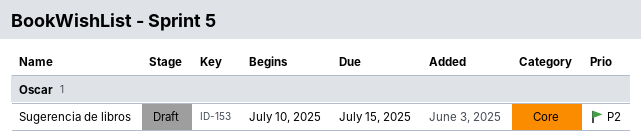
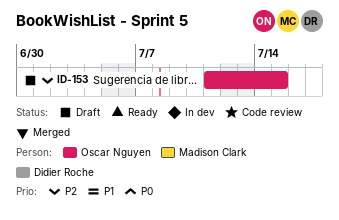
ID-153, start: Jul 10 -> Jul 11

